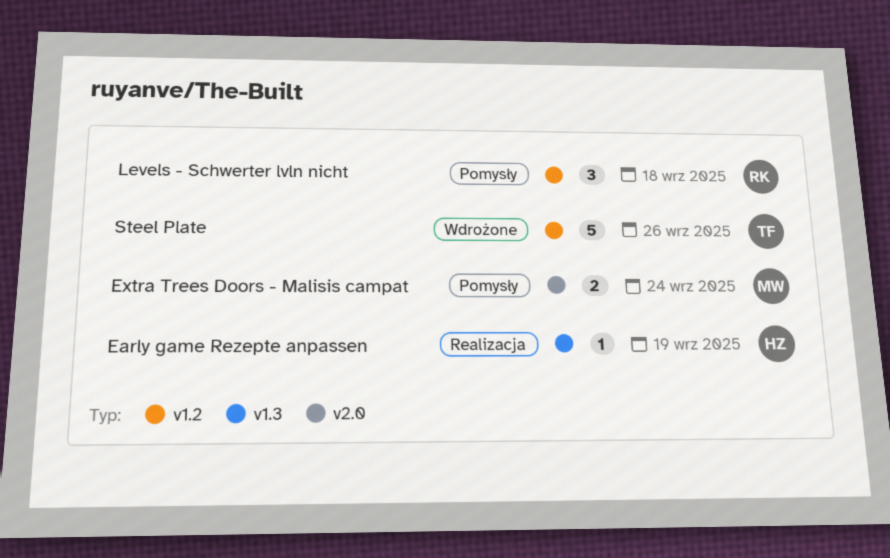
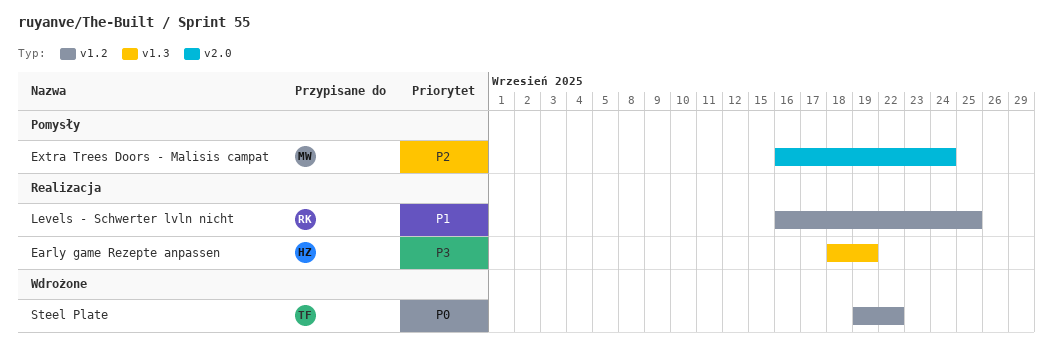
Levels - Schwerter lvln nicht, status: Pomysły -> Realizacja
Levels - Schwerter lvln nicht, due: Sep 18 -> Sep 25
Steel Plate, due: Sep 26 -> Sep 22

